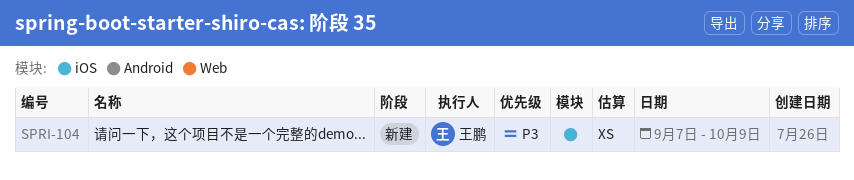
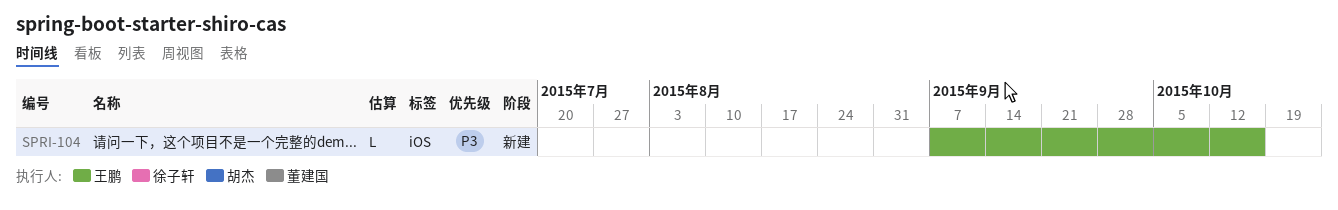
SPRI-104, estimate: XS -> L
SPRI-104, due: Oct 9 -> Oct 16

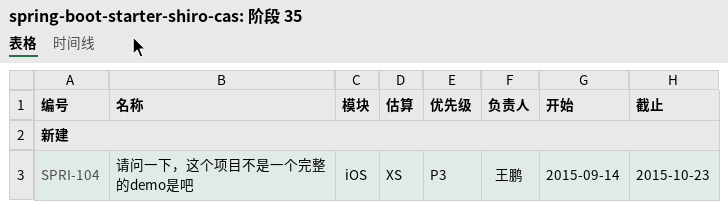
SPRI-104, estimate: L -> XS
SPRI-104, start: Sep 7 -> Sep 14
SPRI-104, due: Oct 16 -> Oct 23

